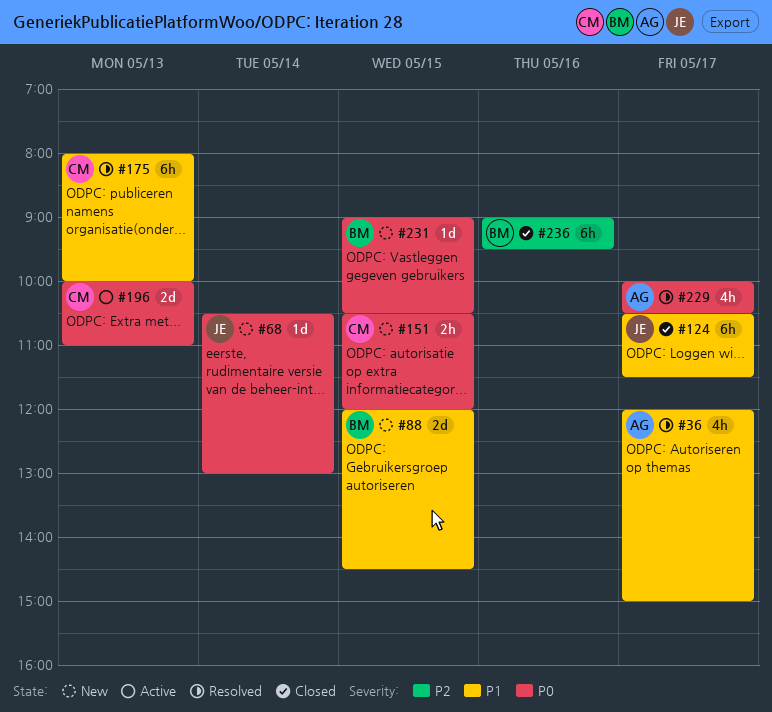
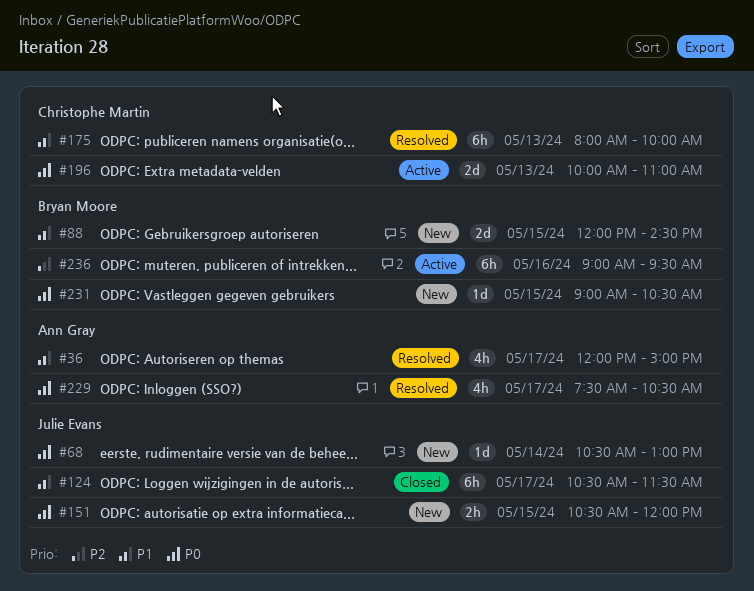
#151, owner: Christophe Martin -> Julie Evans
#229, begins: 10:00 -> 07:30
#236, status: Closed -> Active

